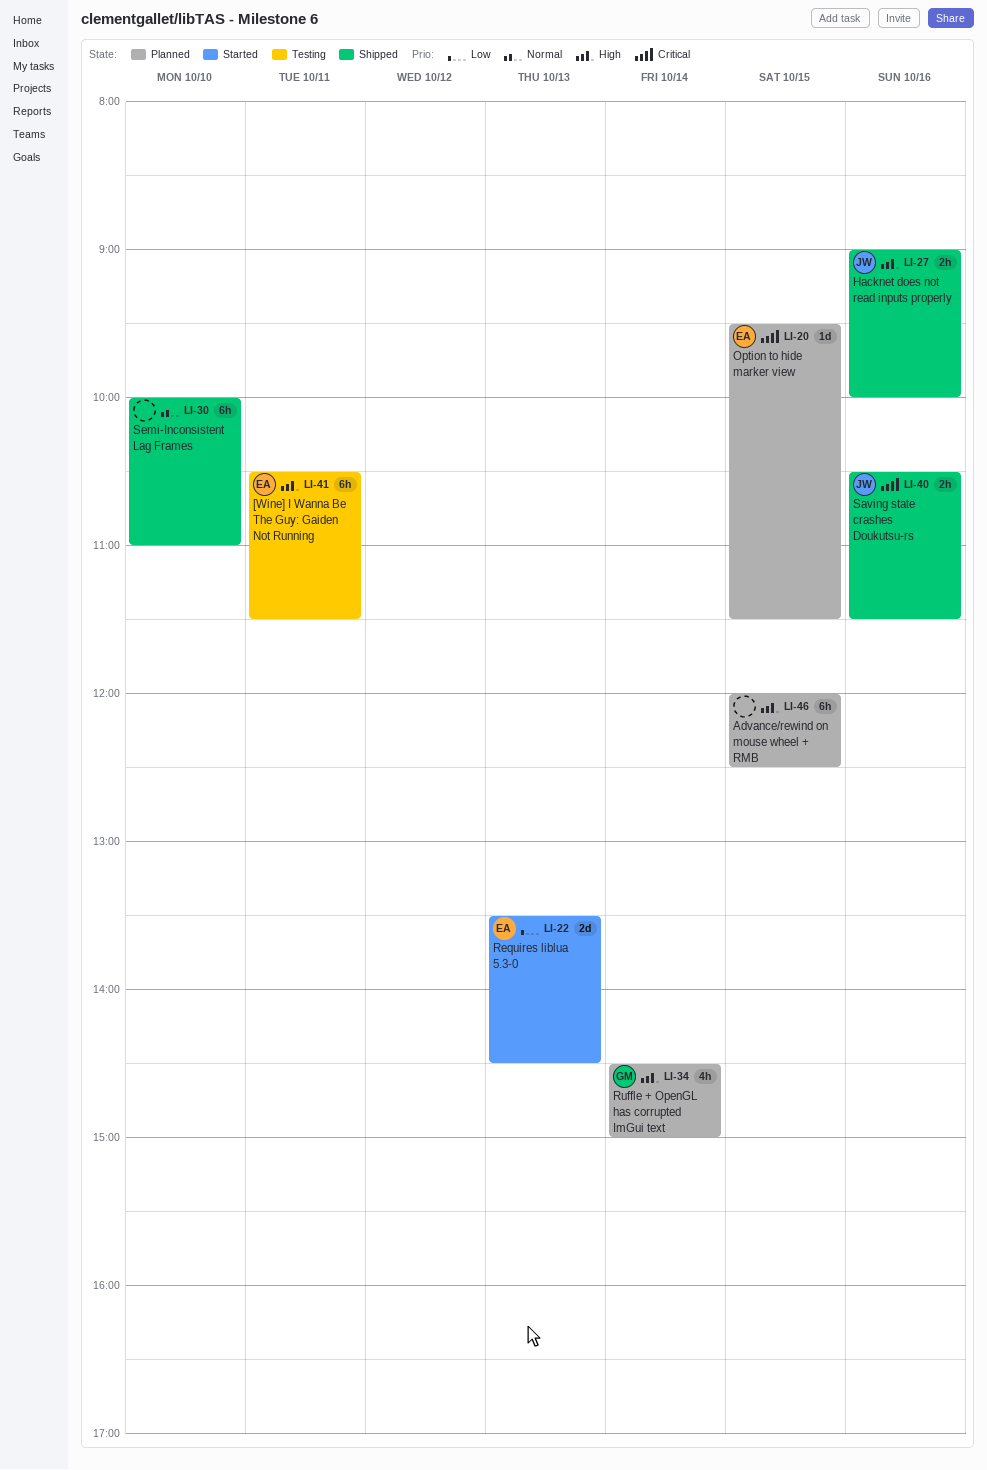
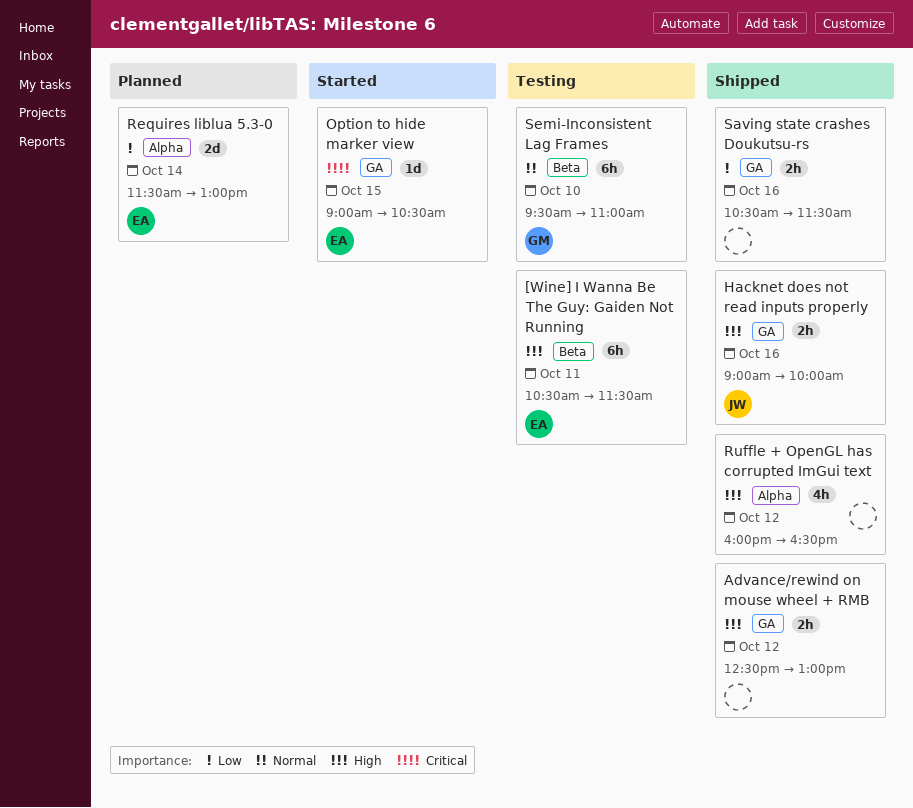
Advance/rewind on mouse wheel + RMB, status: Planned -> Shipped
Advance/rewind on mouse wheel + RMB, estimate: 6h -> 2h
Advance/rewind on mouse wheel + RMB, day: Oct 15 -> Oct 12
Advance/rewind on mouse wheel + RMB, begins: 12:00 -> 12:30
Advance/rewind on mouse wheel + RMB, ends: 12:30 -> 13:00
Option to hide marker view, status: Planned -> Started
Option to hide marker view, begins: 09:30 -> 09:00
Option to hide marker view, ends: 11:30 -> 10:30
Requires liblua 5.3-0, status: Started -> Planned
Requires liblua 5.3-0, day: Oct 13 -> Oct 14
Requires liblua 5.3-0, begins: 13:30 -> 11:30
Requires liblua 5.3-0, ends: 14:30 -> 13:00
Ruffle + OpenGL has corrupted ImGui text, status: Planned -> Shipped
Ruffle + OpenGL has corrupted ImGui text, owner: GM -> none
Ruffle + OpenGL has corrupted ImGui text, day: Oct 14 -> Oct 12
Ruffle + OpenGL has corrupted ImGui text, begins: 14:30 -> 16:00
Ruffle + OpenGL has corrupted ImGui text, ends: 15:00 -> 16:30
Saving state crashes Doukutsu-rs, owner: JW -> none
Saving state crashes Doukutsu-rs, priority: Critical -> Low
Semi-Inconsistent Lag Frames, status: Shipped -> Testing
Semi-Inconsistent Lag Frames, owner: none -> GM
Semi-Inconsistent Lag Frames, begins: 10:00 -> 09:30

